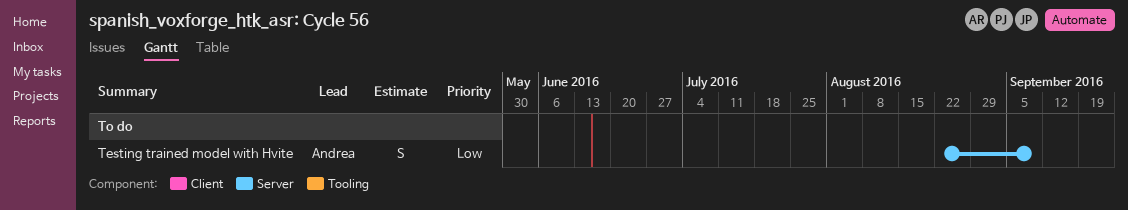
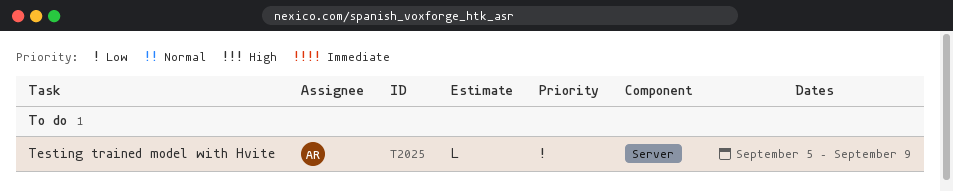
Testing trained model with Hvite, estimate: S -> L
Testing trained model with Hvite, start: Aug 22 -> Sep 5

